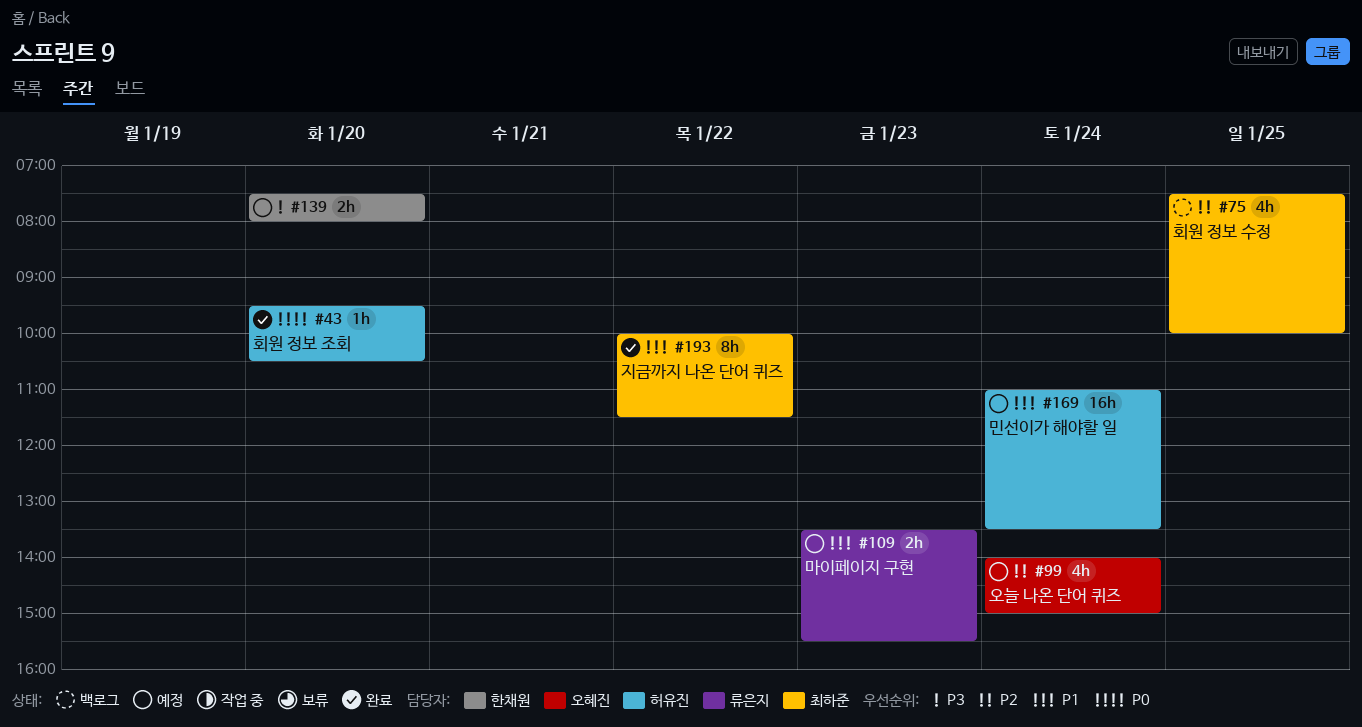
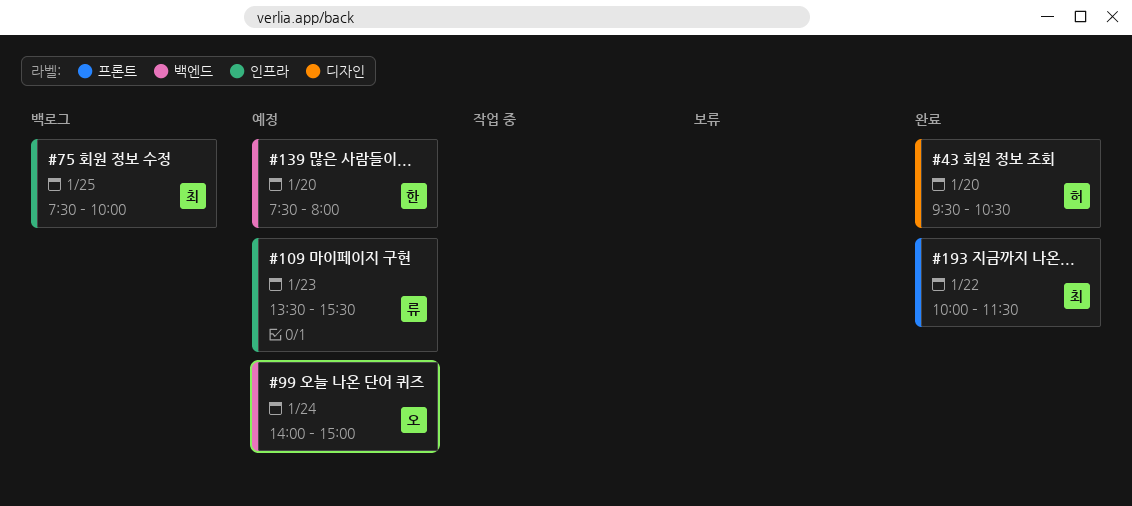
#169: present -> none

